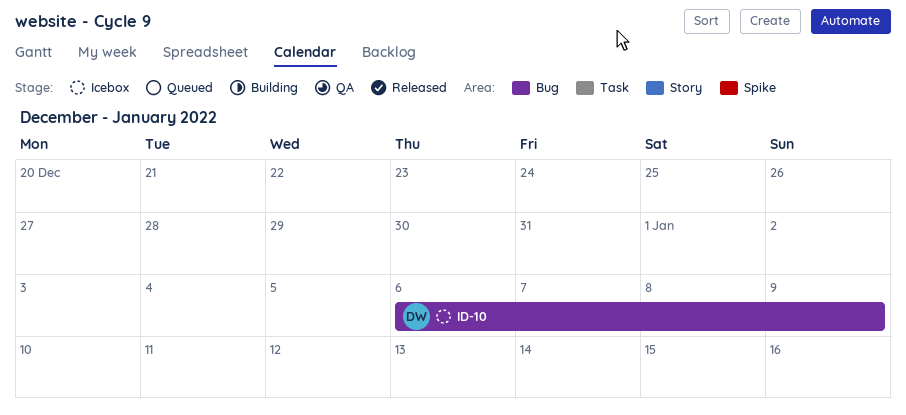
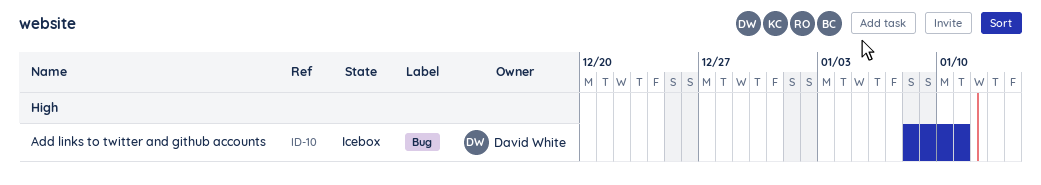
ID-10, start: Jan 6 -> Jan 8
ID-10, due: Jan 9 -> Jan 11

